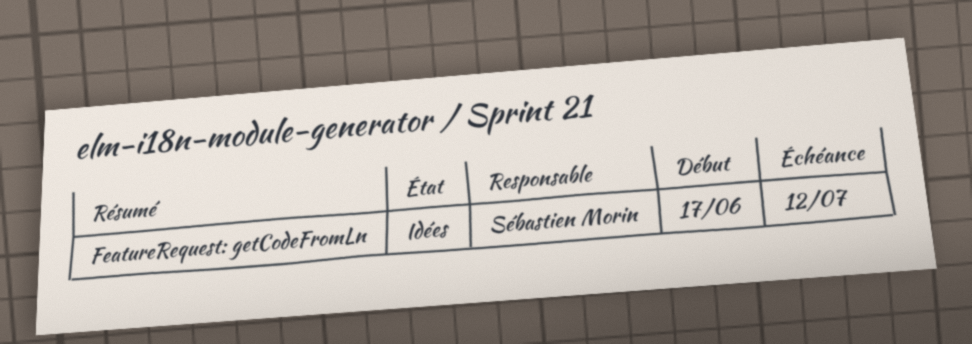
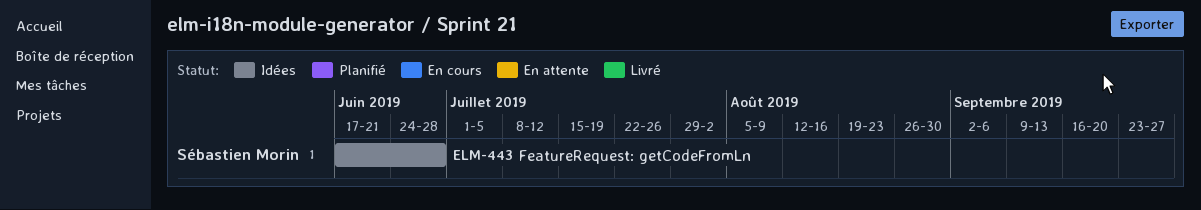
FeatureRequest: getCodeFromLn, due: Jul 12 -> Jun 28

